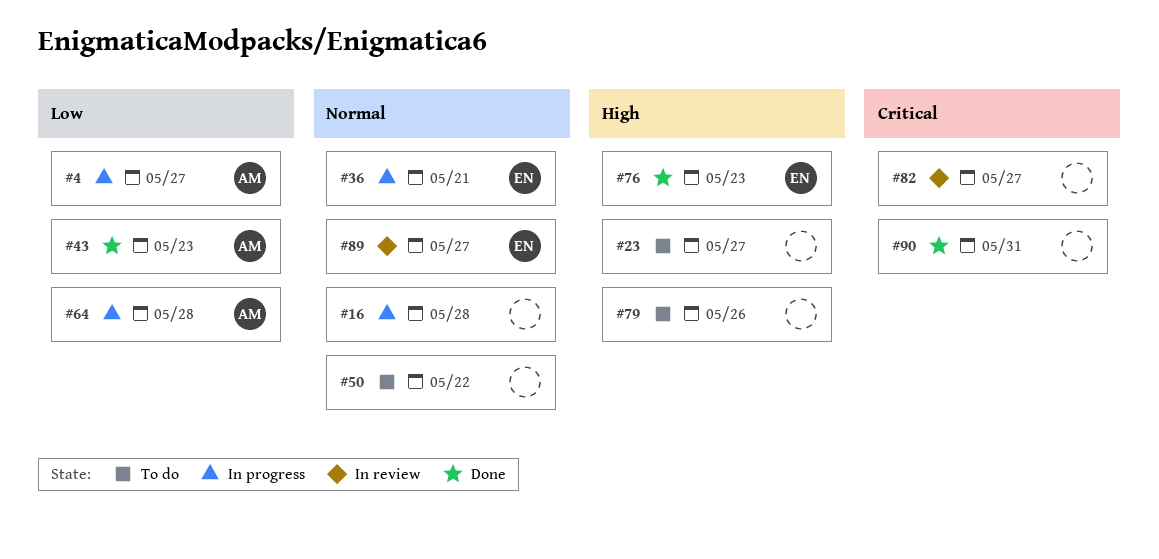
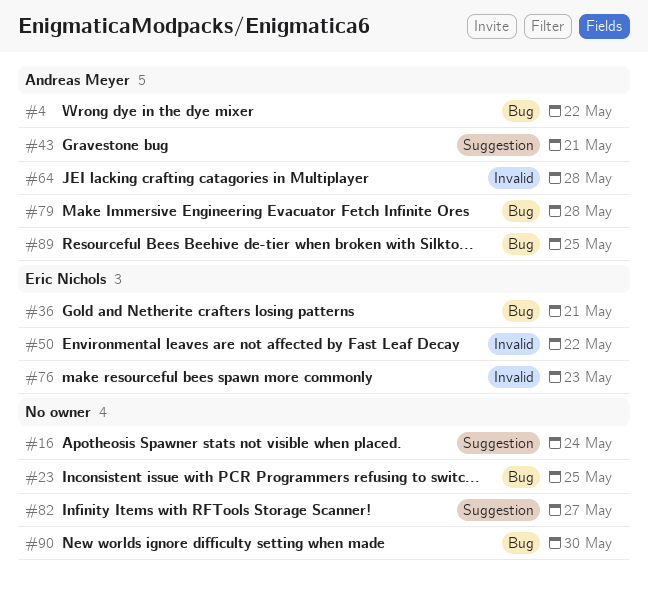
#4, due: May 27 -> May 22
#16, due: May 28 -> May 24
#23, due: May 27 -> May 25
#43, due: May 23 -> May 21
#50, owner: none -> Eric Nichols
#79, owner: none -> Andreas Meyer
#79, due: May 26 -> May 28
#89, owner: Eric Nichols -> Andreas Meyer
#89, due: May 27 -> May 25
#90, due: May 31 -> May 30

